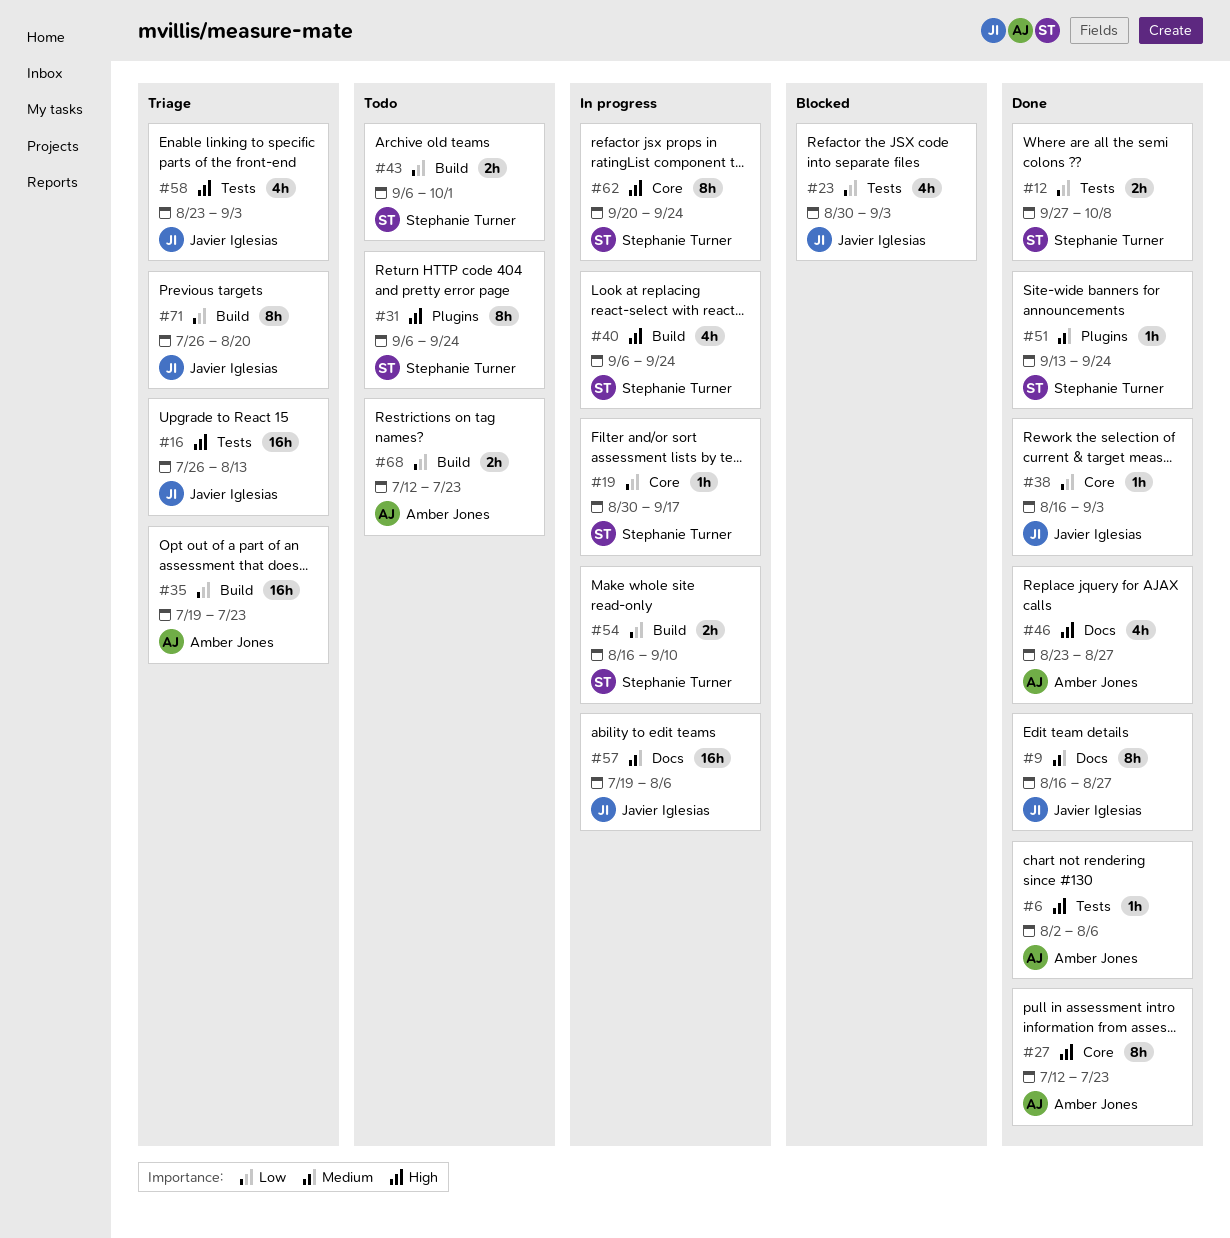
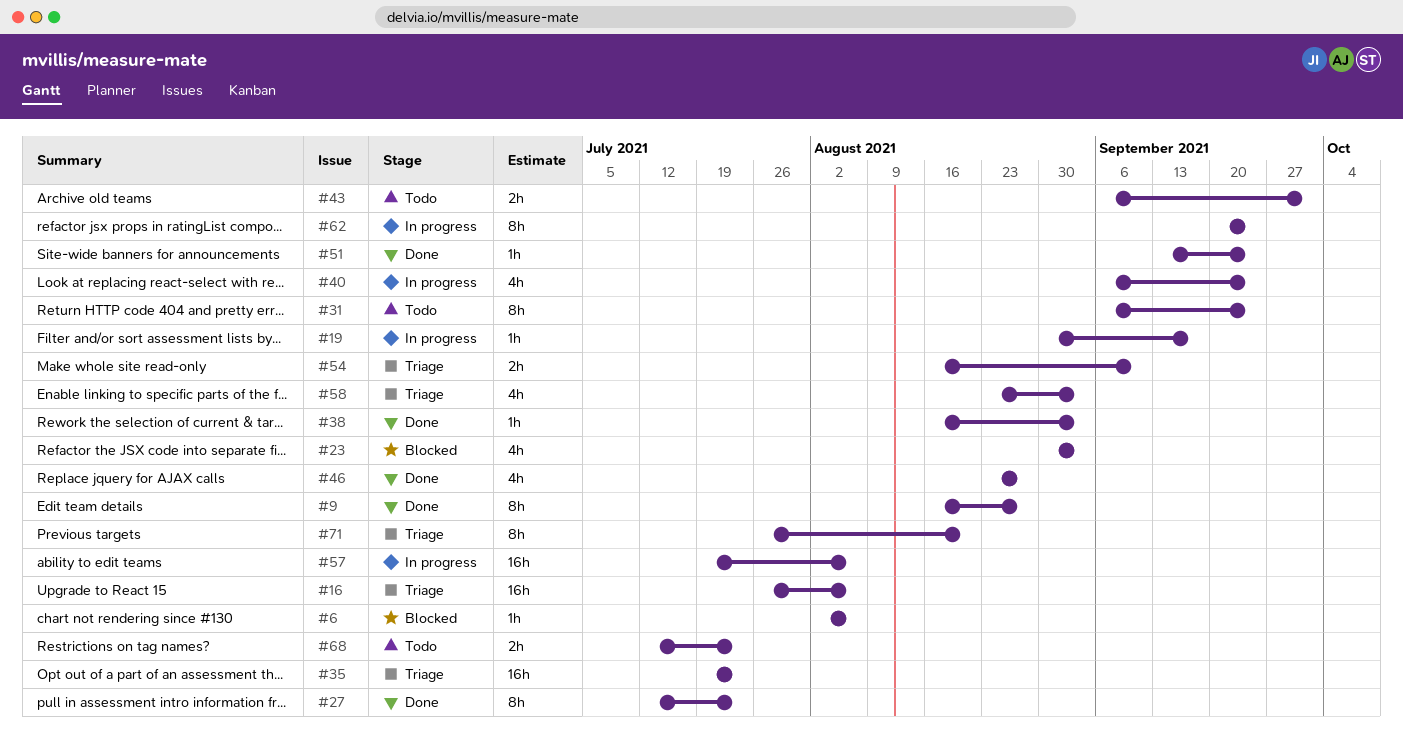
#6, status: Done -> Blocked
#12: present -> none
#16, due: Aug 13 -> Aug 6
#54, status: In progress -> Triage

